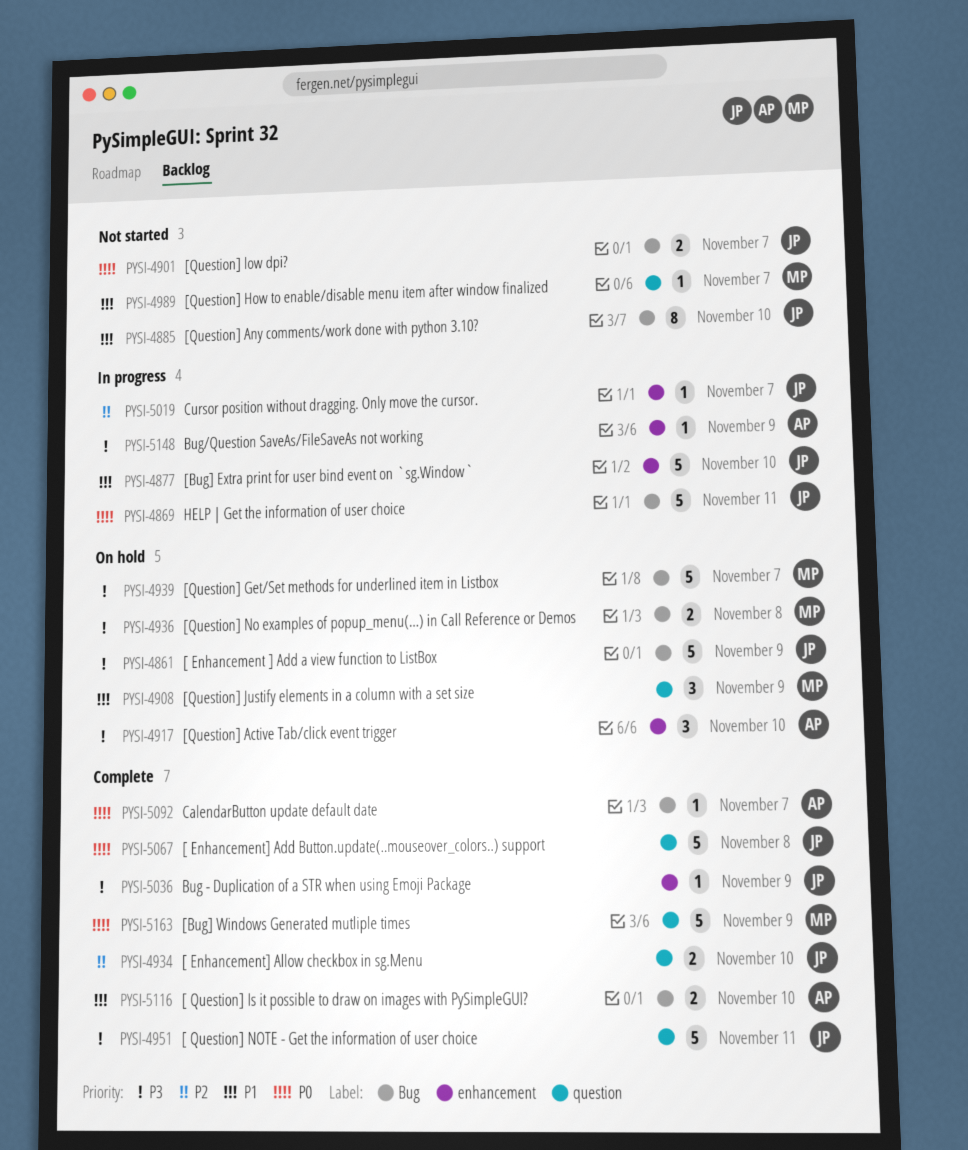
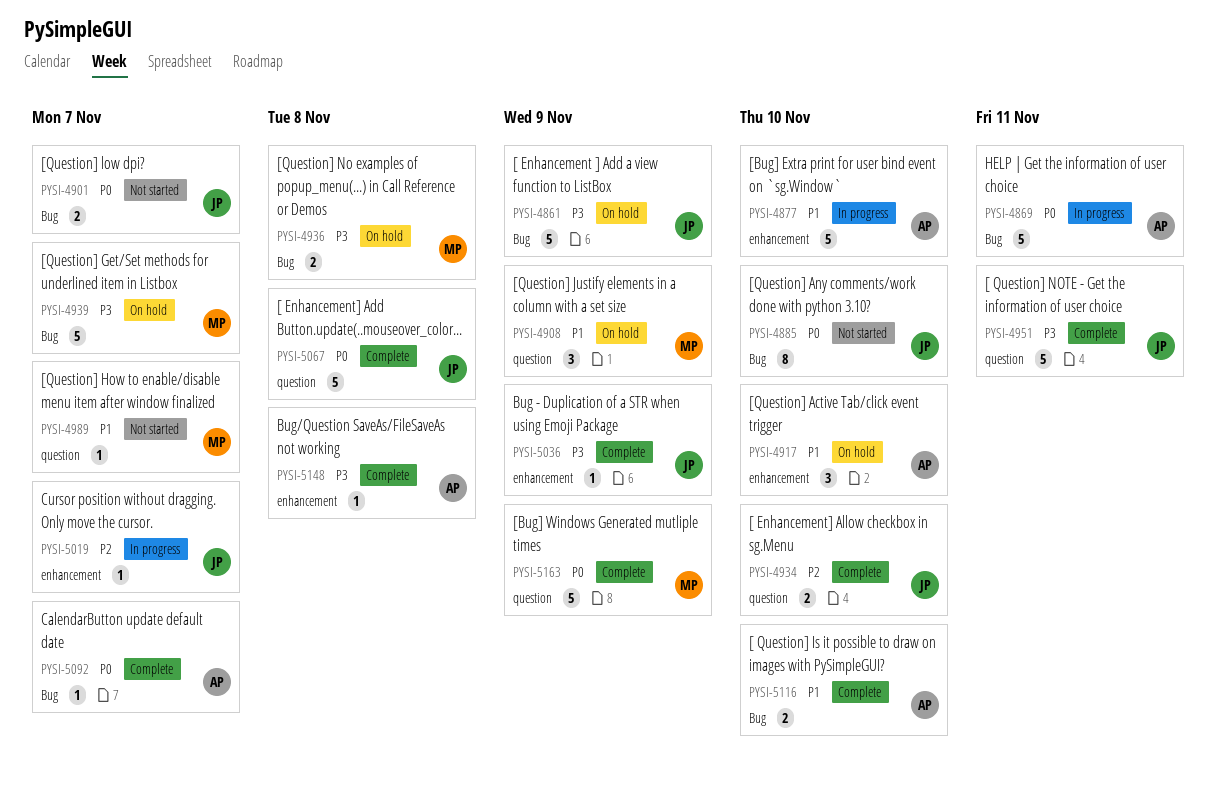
PYSI-4869, owner: JP -> AP
PYSI-4877, owner: JP -> AP
PYSI-4885, priority: P1 -> P0
PYSI-4917, priority: P3 -> P1
PYSI-5148, status: In progress -> Complete
PYSI-5148, due: Nov 9 -> Nov 8

